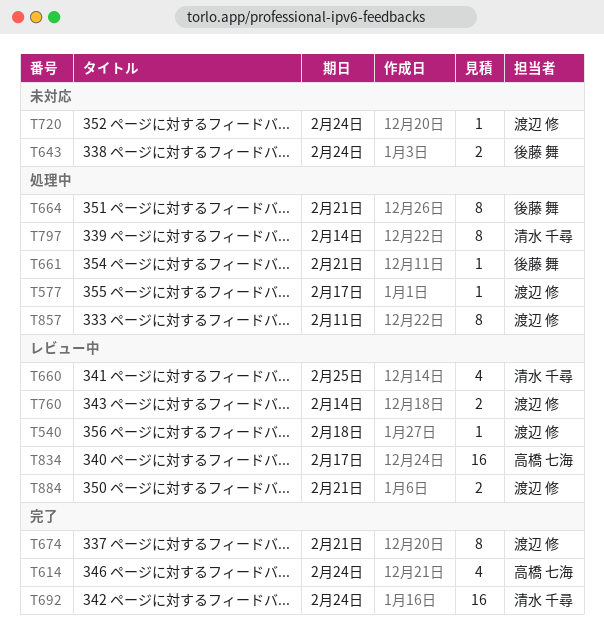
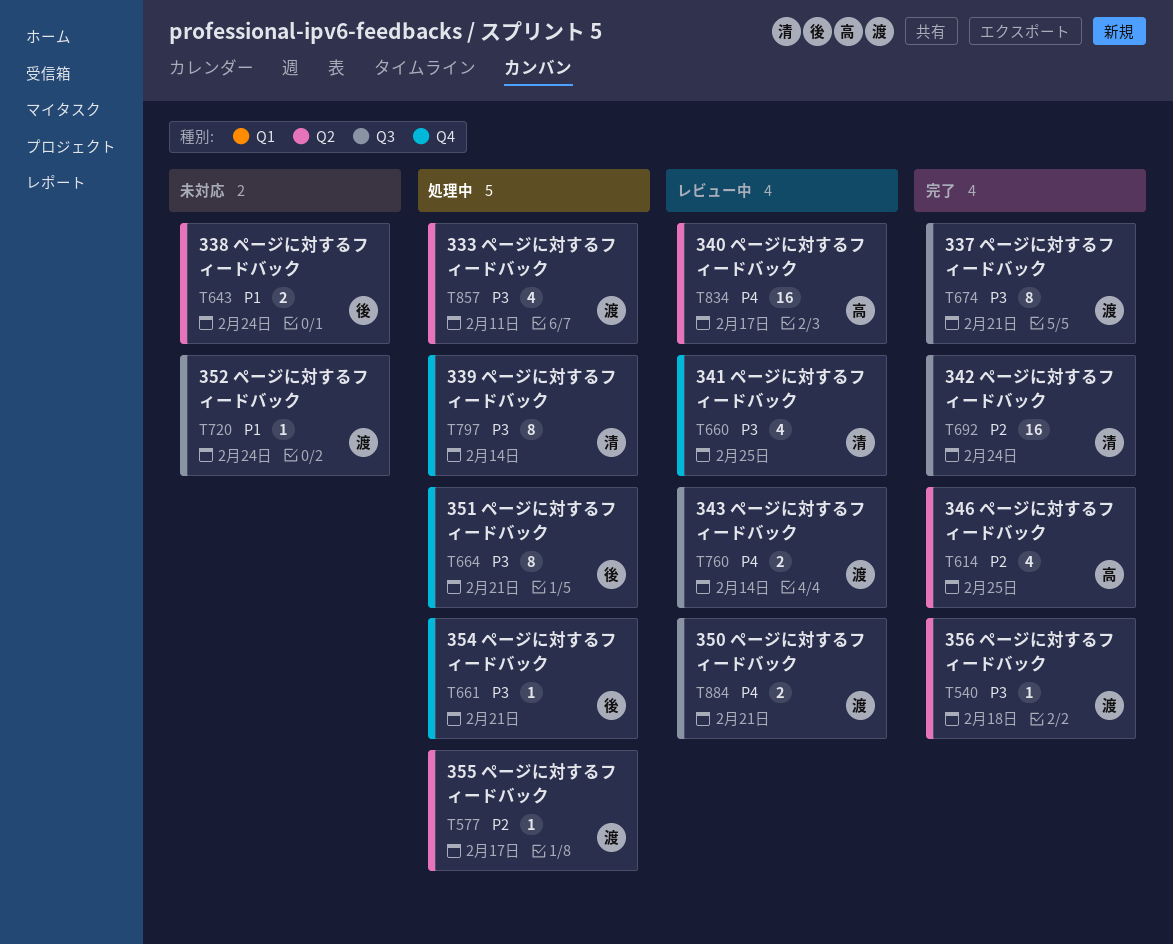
T540, status: レビュー中 -> 完了
T614, due: Feb 24 -> Feb 25
T857, estimate: 8 -> 4

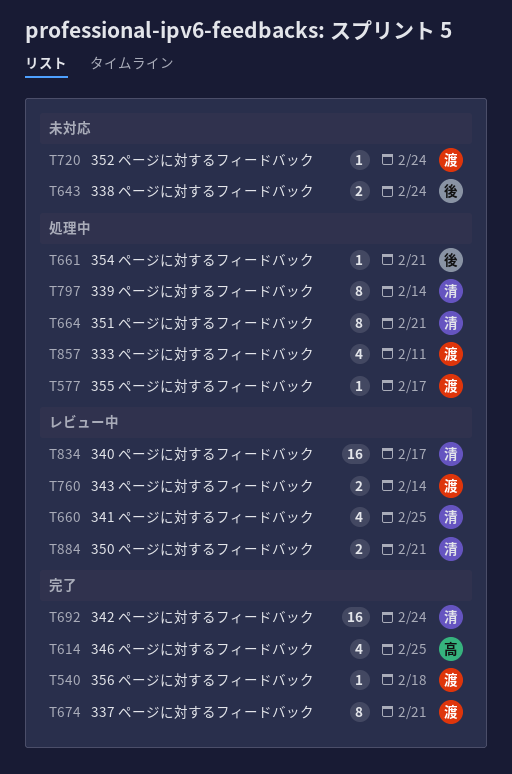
T664, owner: 後 -> 清
T834, owner: 高 -> 清
T884, owner: 渡 -> 清

